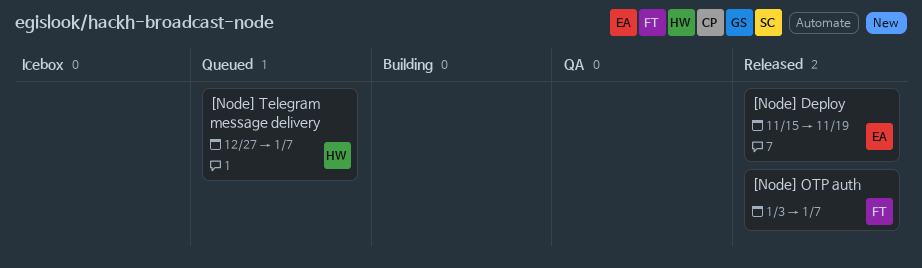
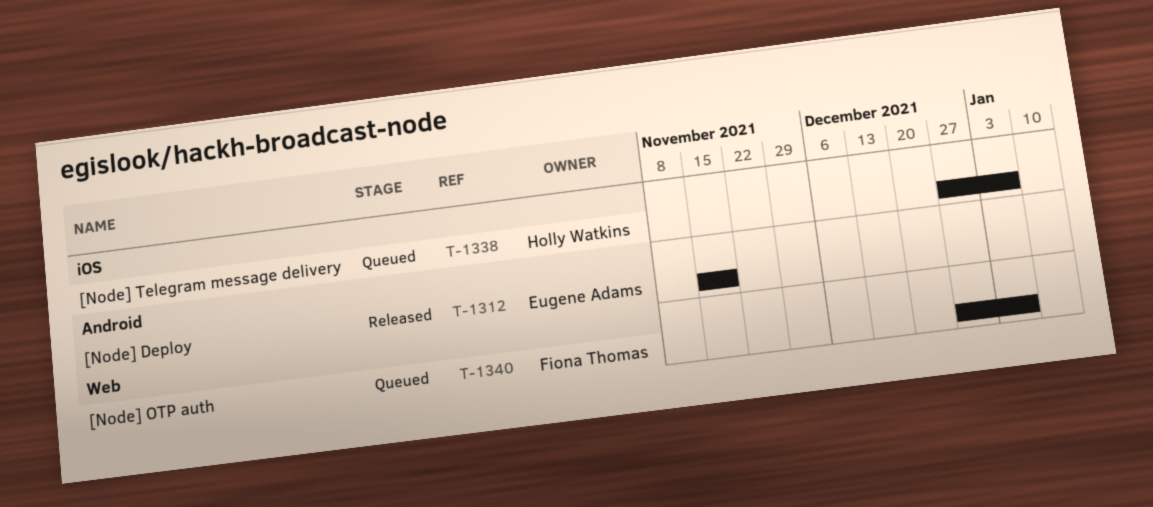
[Node] OTP auth, status: Released -> Queued
[Node] OTP auth, start: Jan 3 -> Dec 27

